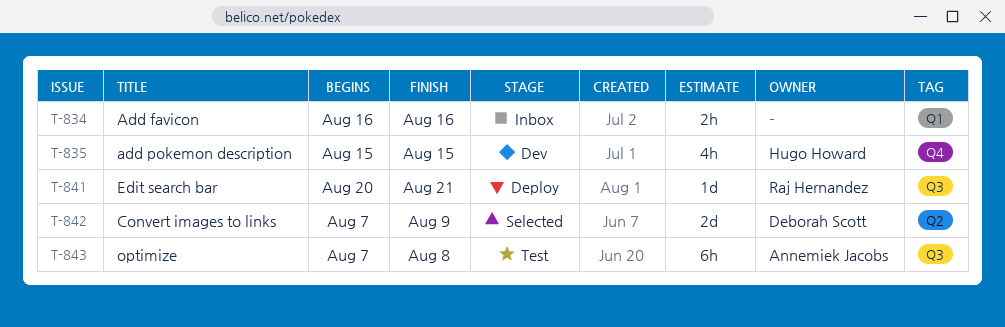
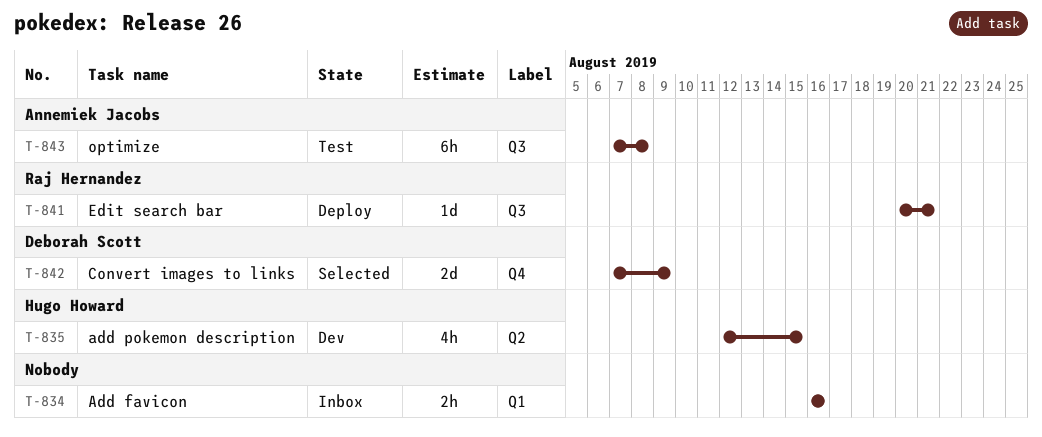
T-835, label: Q4 -> Q2
T-835, start: Aug 15 -> Aug 12
T-842, label: Q2 -> Q4

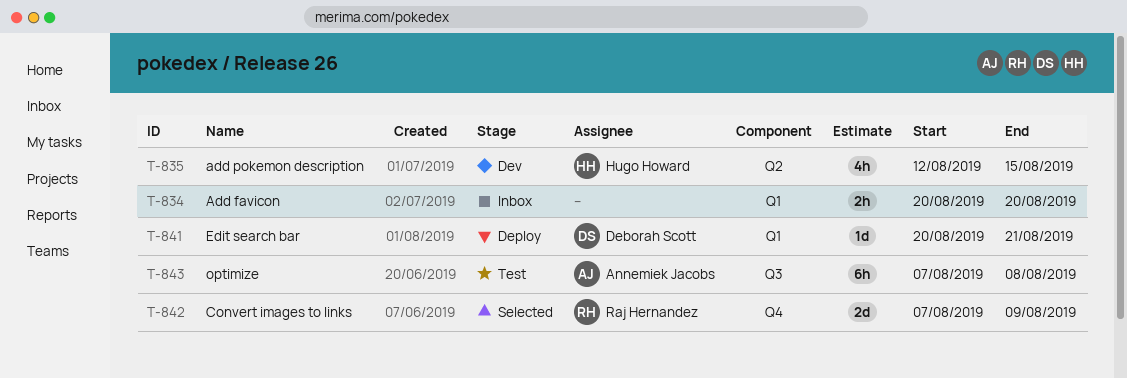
T-834, start: Aug 16 -> Aug 20
T-834, due: Aug 16 -> Aug 20
T-841, owner: Raj Hernandez -> Deborah Scott
T-841, label: Q3 -> Q1
T-842, owner: Deborah Scott -> Raj Hernandez

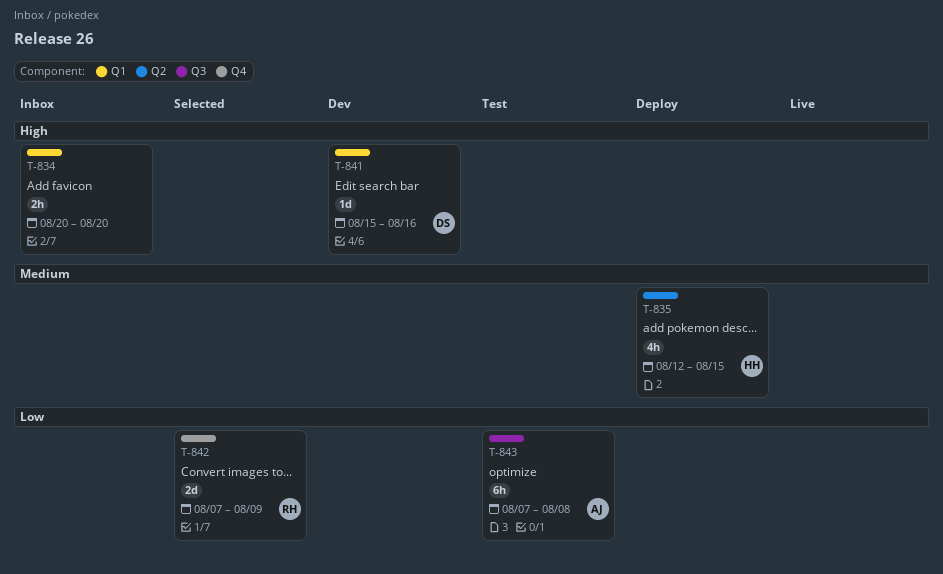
T-835, status: Dev -> Deploy
T-841, status: Deploy -> Dev
T-841, start: Aug 20 -> Aug 15
T-841, due: Aug 21 -> Aug 16

